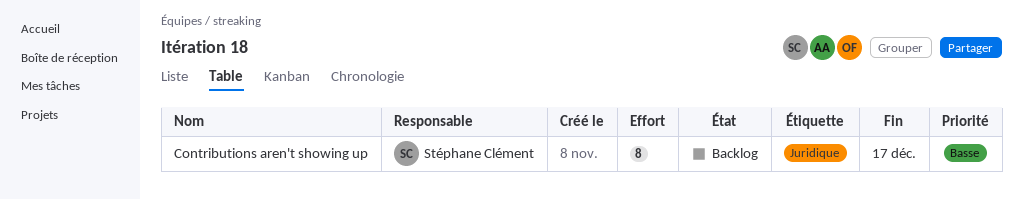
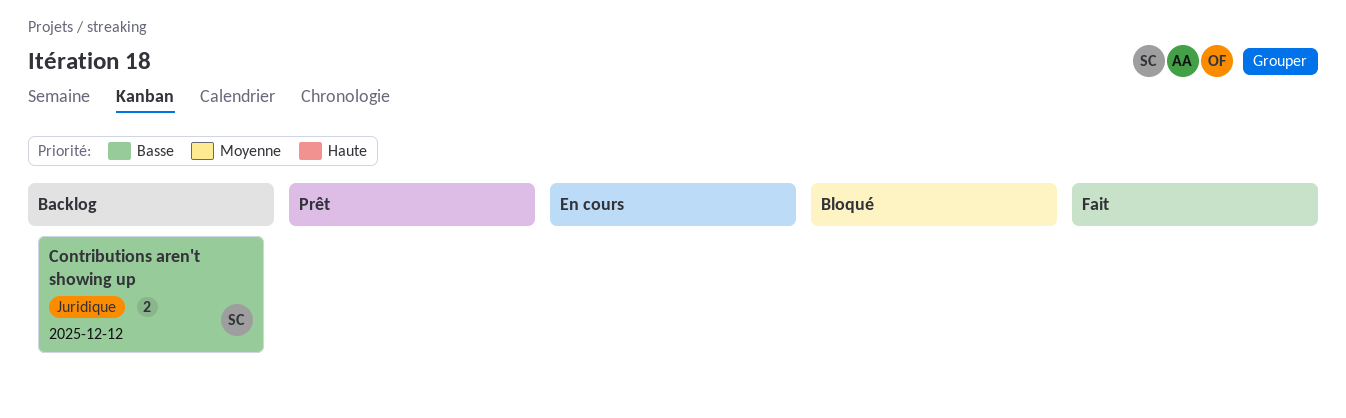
Contributions aren't showing up, estimate: 8 -> 2
Contributions aren't showing up, due: Dec 17 -> Dec 12

